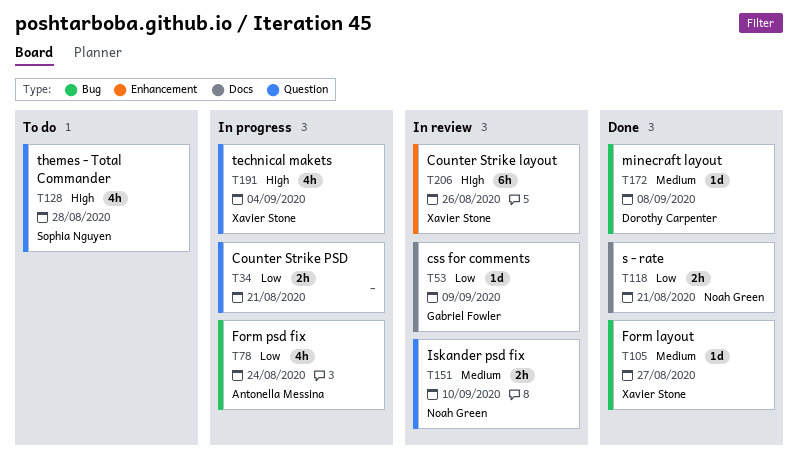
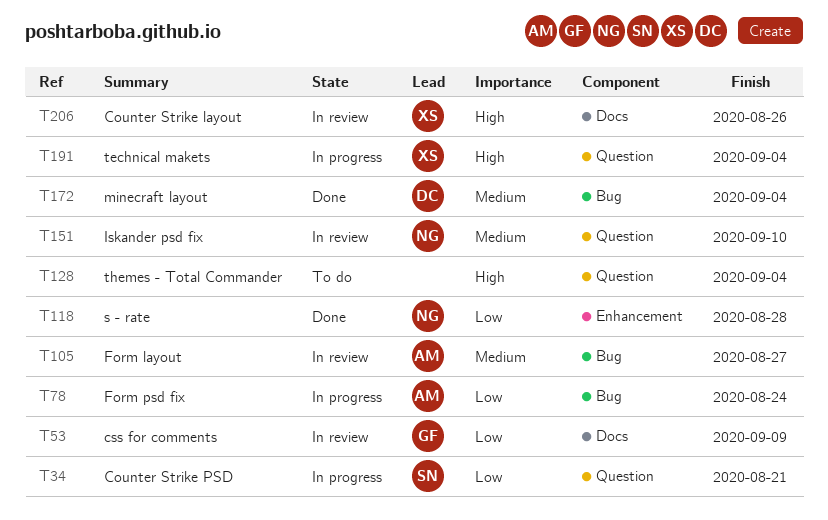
T34, owner: none -> Sophia Nguyen
T105, status: Done -> In review
T105, owner: Xavier Stone -> Antonella Messina
T118, label: Docs -> Enhancement
T118, due: Aug 21 -> Aug 28
T128, owner: Sophia Nguyen -> none
T128, due: Aug 28 -> Sep 4
T172, due: Sep 8 -> Sep 4
T206, label: Enhancement -> Docs

